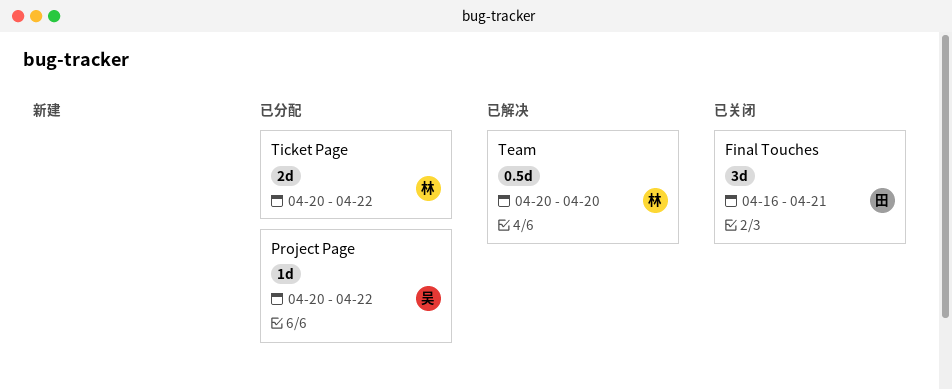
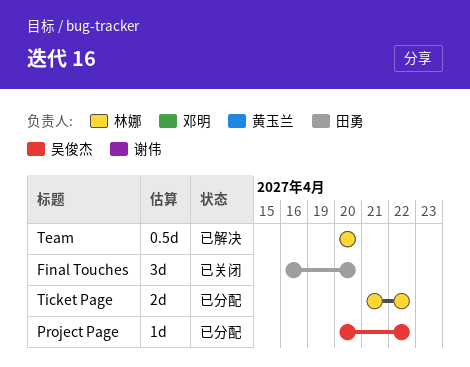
Final Touches, due: Apr 21 -> Apr 20
Ticket Page, start: Apr 20 -> Apr 21

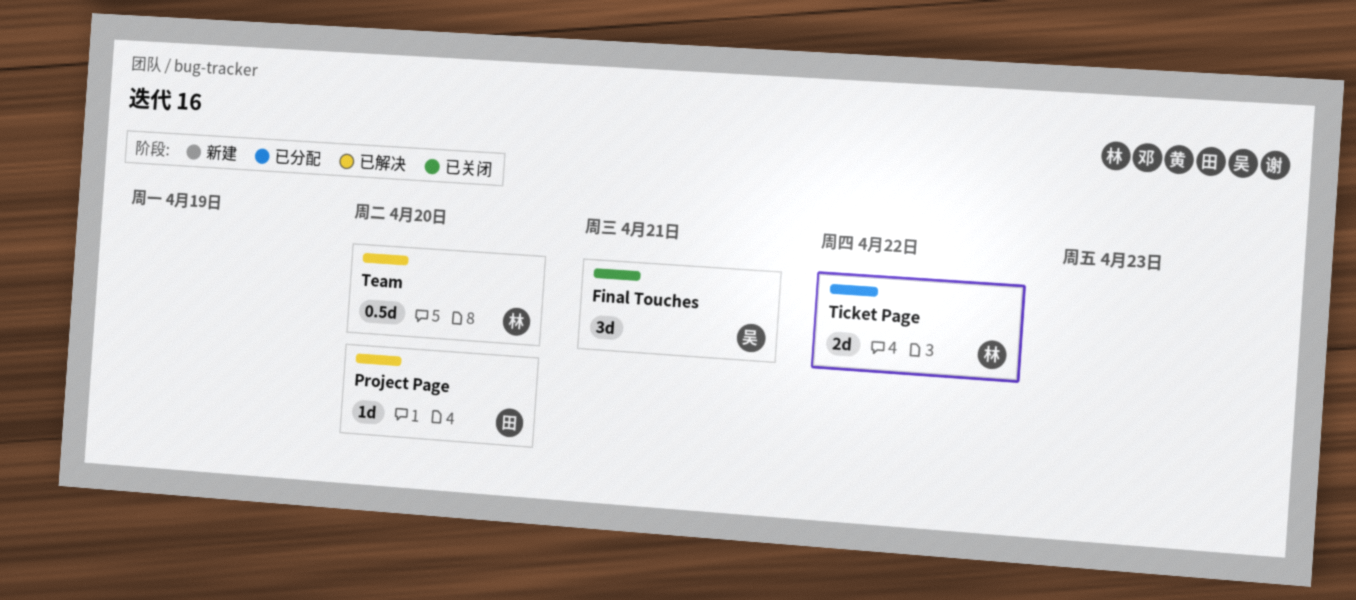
Final Touches, owner: 田勇 -> 吴俊杰
Final Touches, due: Apr 20 -> Apr 21
Project Page, status: 已分配 -> 已解决
Project Page, owner: 吴俊杰 -> 田勇
Project Page, due: Apr 22 -> Apr 20

